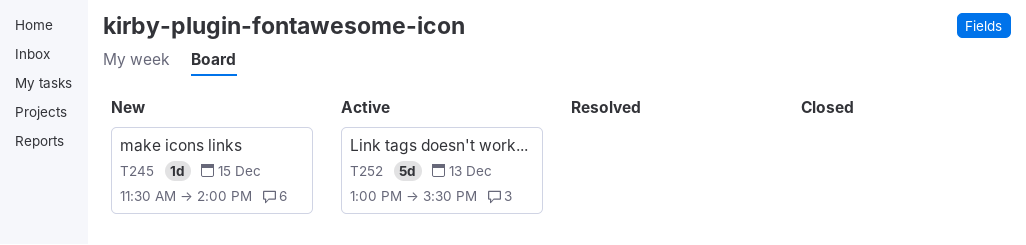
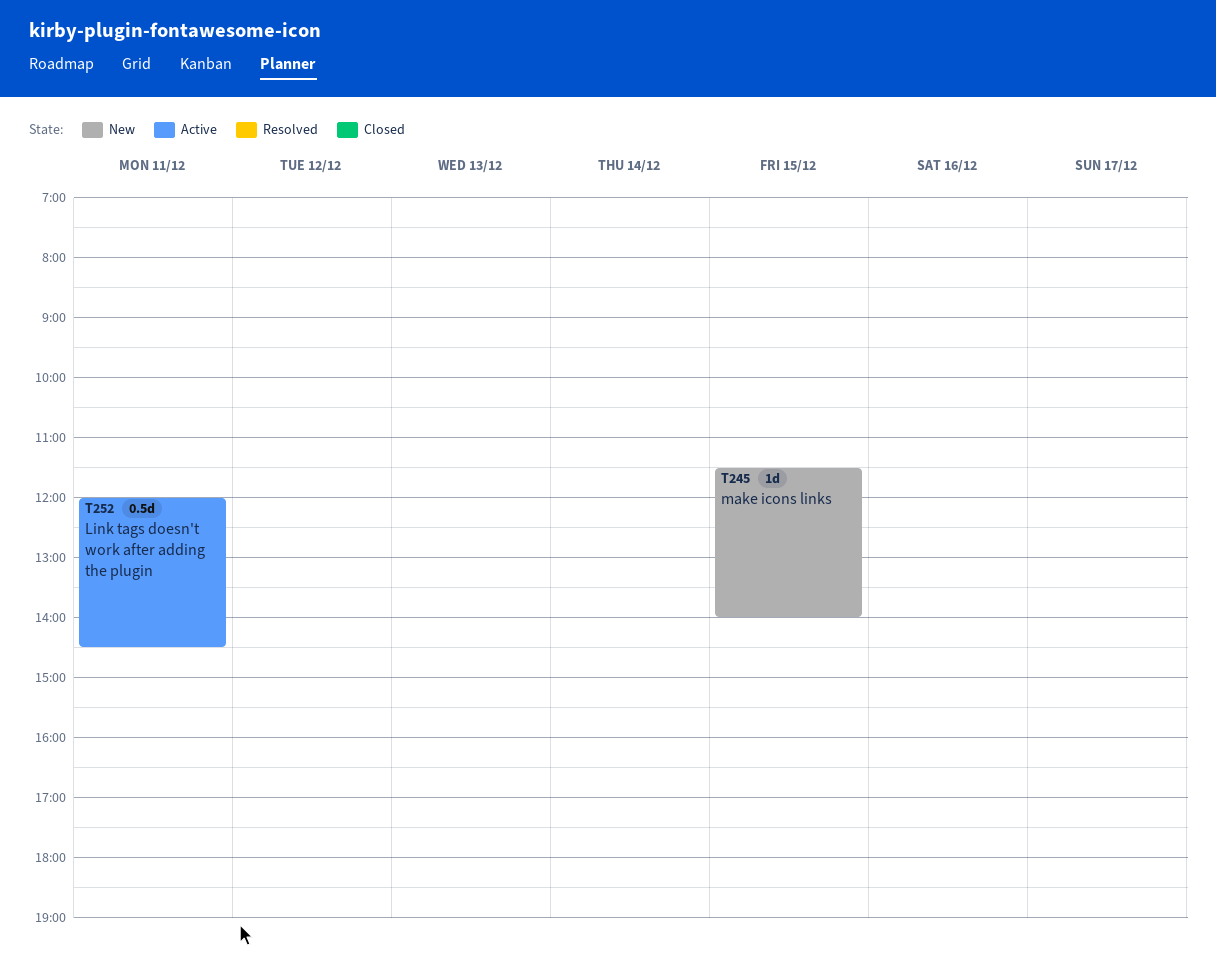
T252, estimate: 5d -> 0.5d
T252, day: Dec 13 -> Dec 11
T252, begins: 13:00 -> 12:00
T252, ends: 15:30 -> 14:30

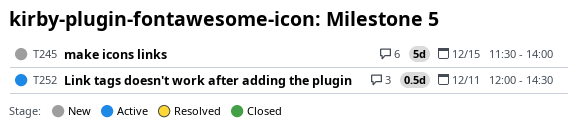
T245, estimate: 1d -> 5d

